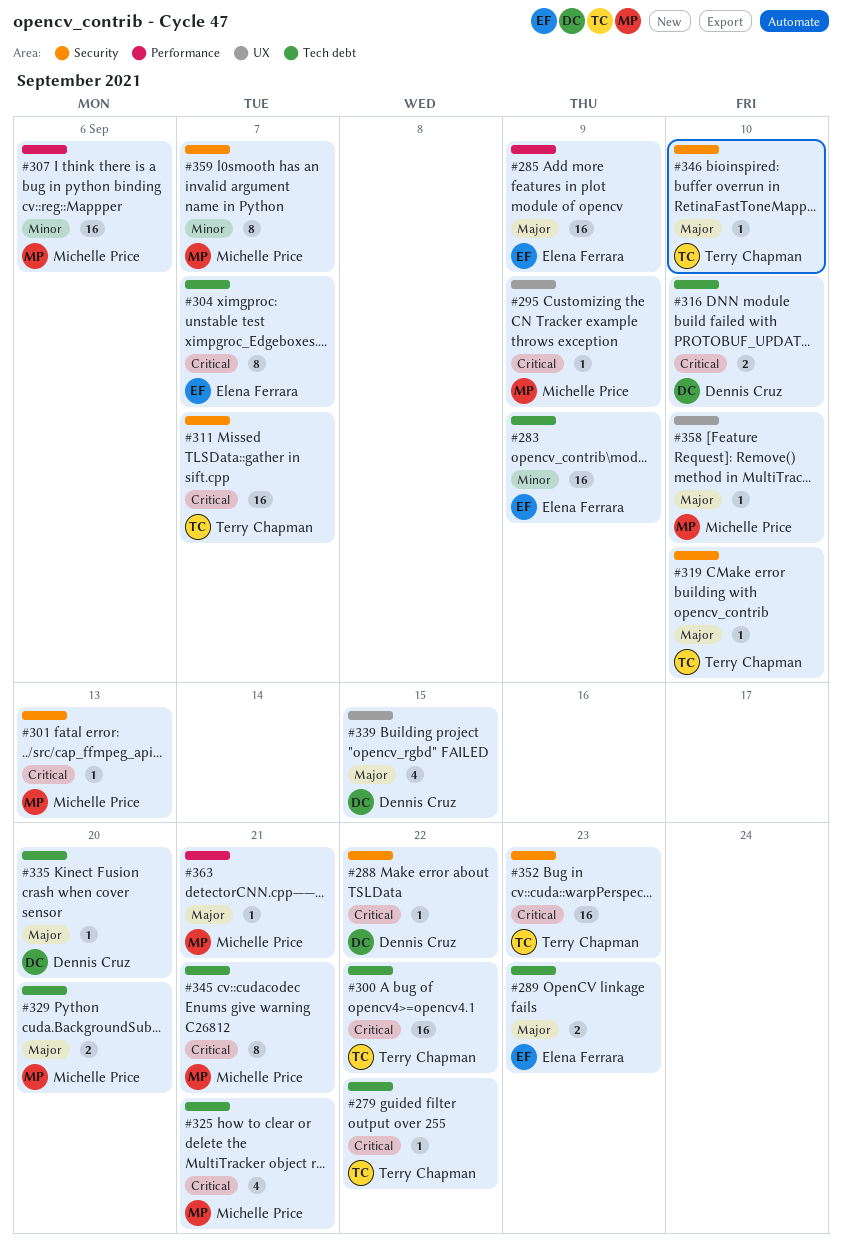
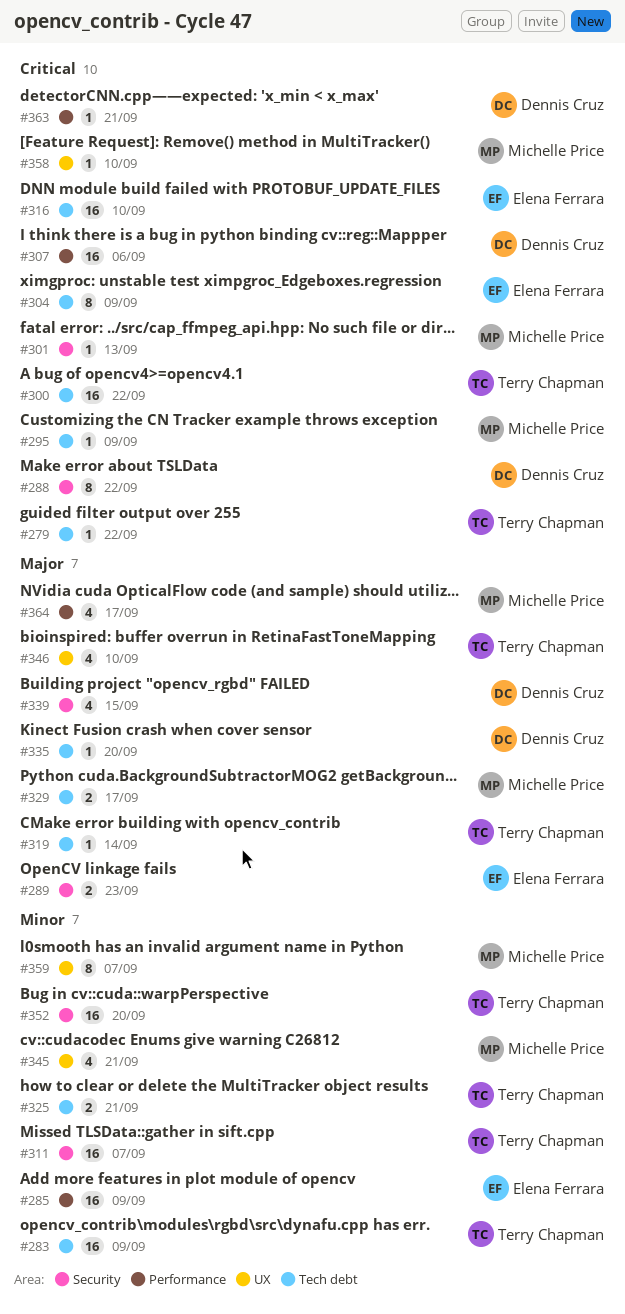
#283, owner: Elena Ferrara -> Terry Chapman
#285, priority: Major -> Minor
#288, estimate: 1 -> 8
#289, label: Tech debt -> Security
#295, label: UX -> Tech debt
#304, due: Sep 7 -> Sep 9
#307, owner: Michelle Price -> Dennis Cruz
#307, priority: Minor -> Critical
#311, priority: Critical -> Minor
#316, owner: Dennis Cruz -> Elena Ferrara
#316, estimate: 2 -> 16
#319, label: Security -> Tech debt
#319, due: Sep 10 -> Sep 14
#325, owner: Michelle Price -> Terry Chapman
#325, priority: Critical -> Minor
#325, estimate: 4 -> 2
#329, due: Sep 20 -> Sep 17
#339, label: UX -> Security
#345, priority: Critical -> Minor
#345, label: Tech debt -> UX
#345, estimate: 8 -> 4
#346, label: Security -> UX
#346, estimate: 1 -> 4
#352, priority: Critical -> Minor
#352, due: Sep 23 -> Sep 20
#358, priority: Major -> Critical
#359, label: Security -> UX
#363, owner: Michelle Price -> Dennis Cruz
#363, priority: Major -> Critical
#364: none -> present

